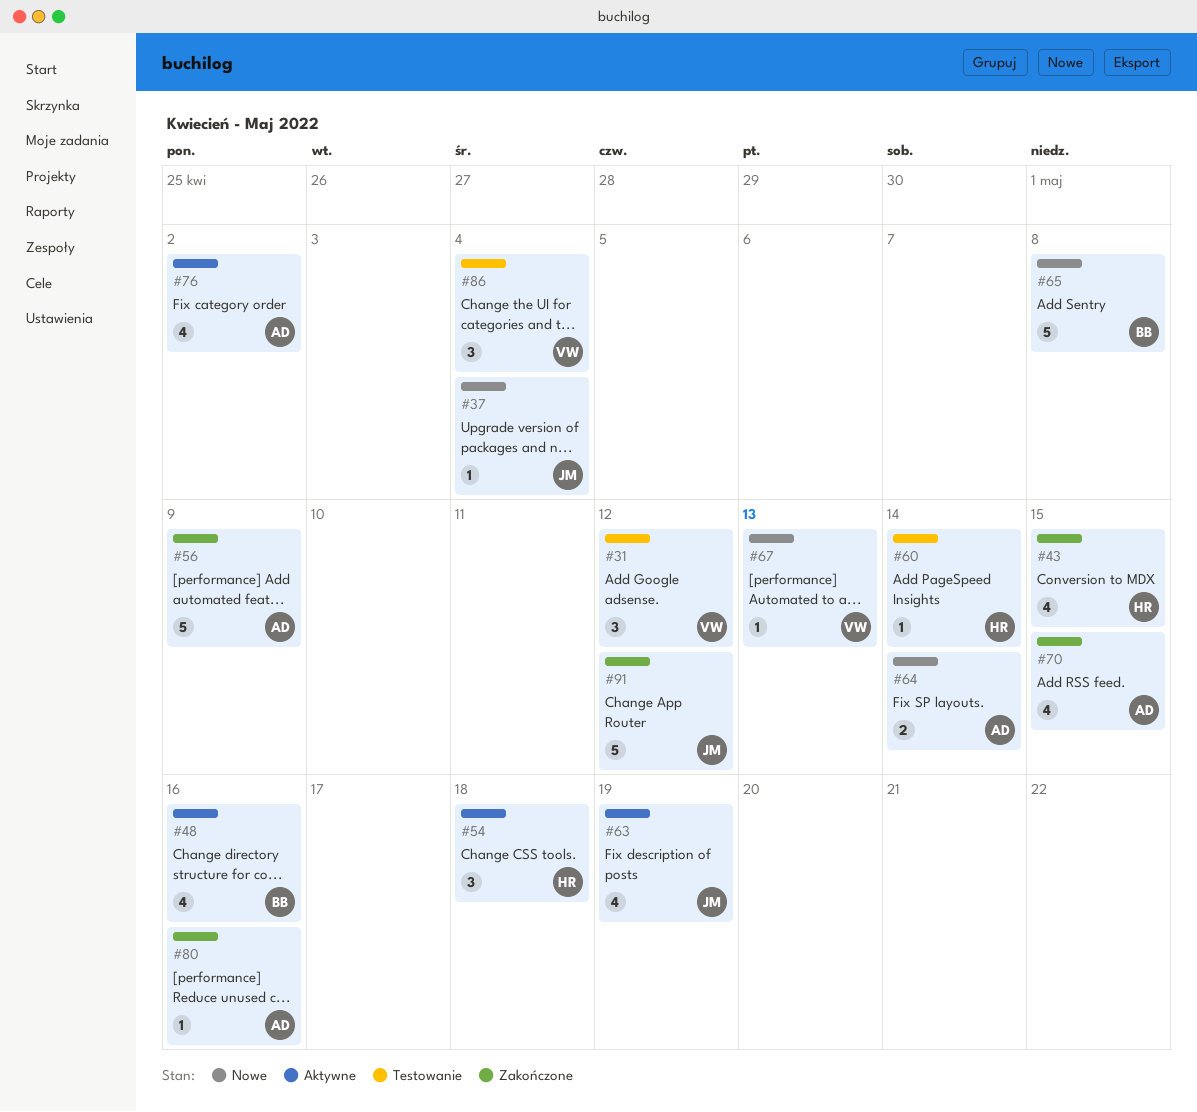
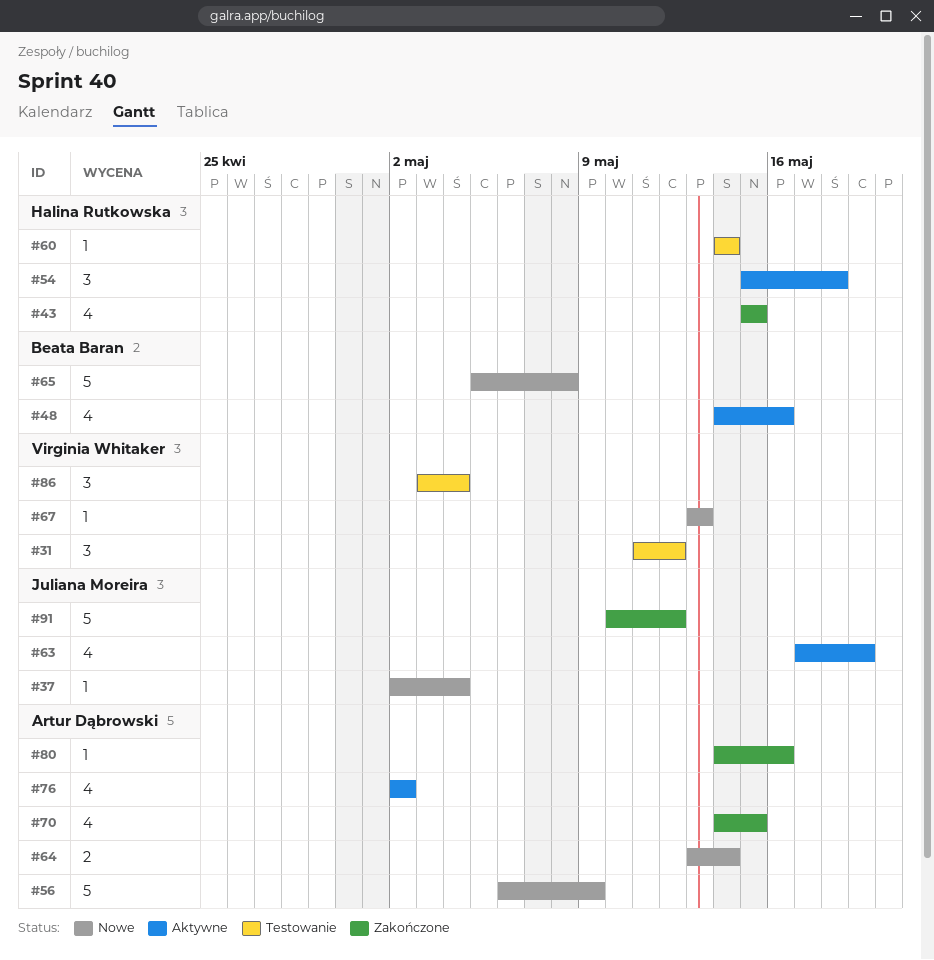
#56, status: Zakończone -> Nowe

